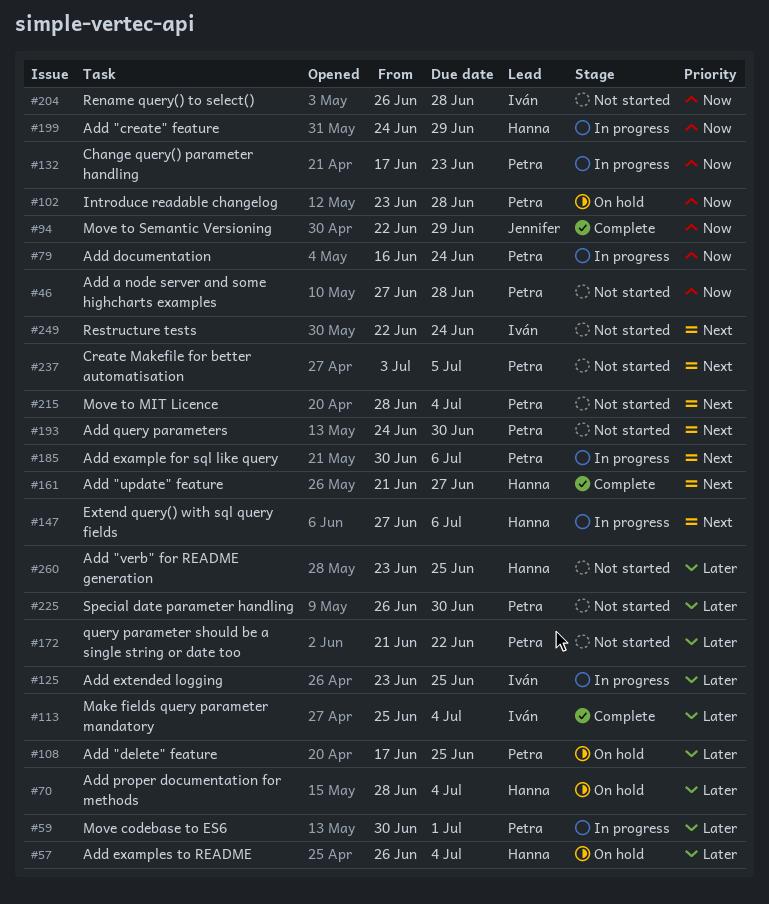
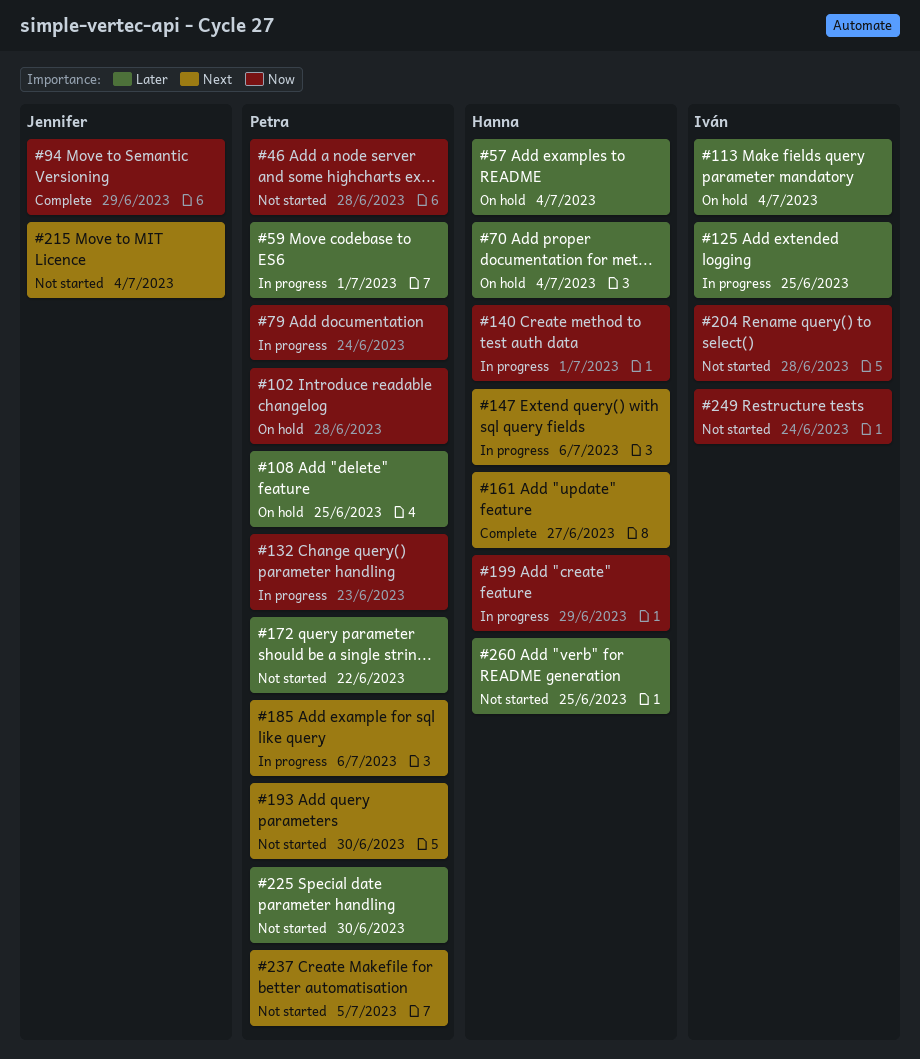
#113, status: Complete -> On hold
#140: none -> present
#215, owner: Petra -> Jennifer
#249, priority: Next -> Now

